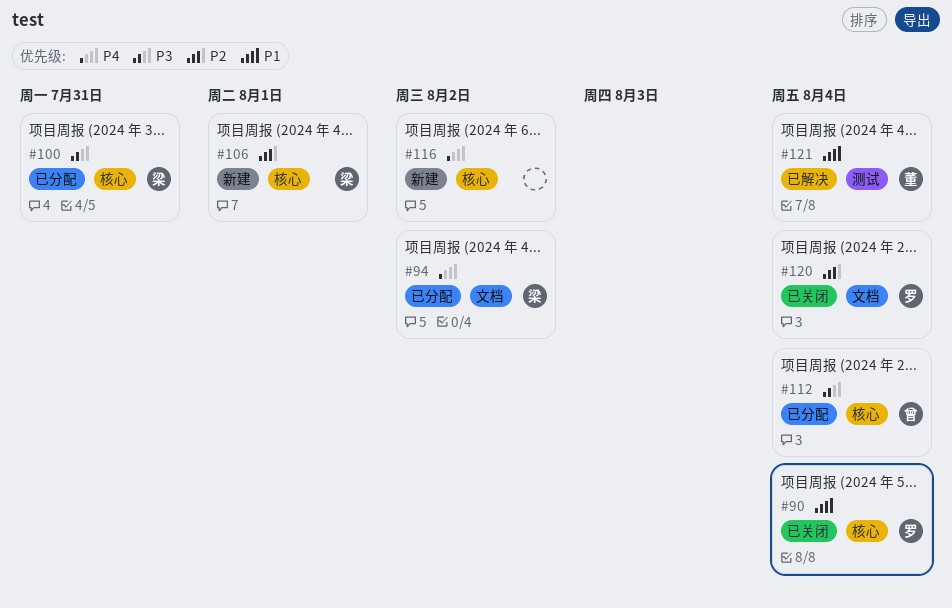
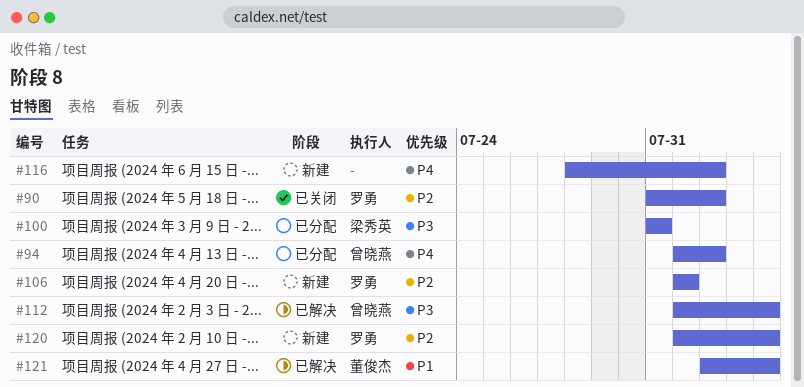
#90, priority: P1 -> P2
#90, due: Aug 4 -> Aug 2
#94, owner: 梁秀英 -> 曾晓燕
#106, owner: 梁秀英 -> 罗勇
#112, status: 已分配 -> 已解决
#120, status: 已关闭 -> 新建

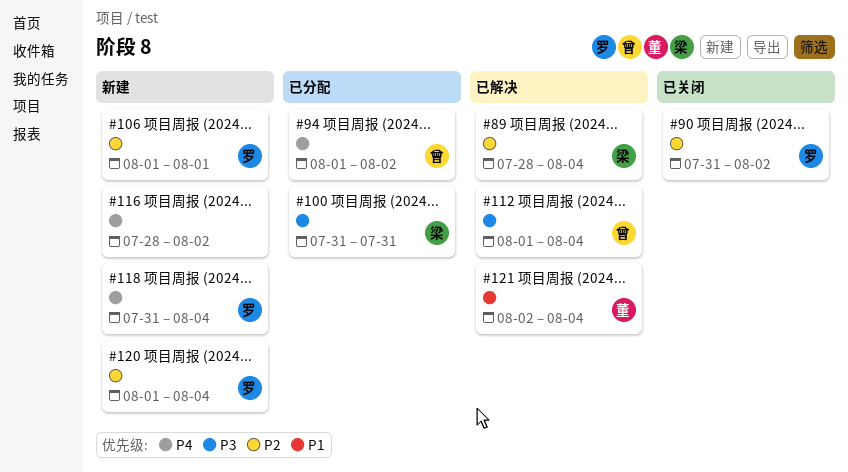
#89: none -> present
#118: none -> present

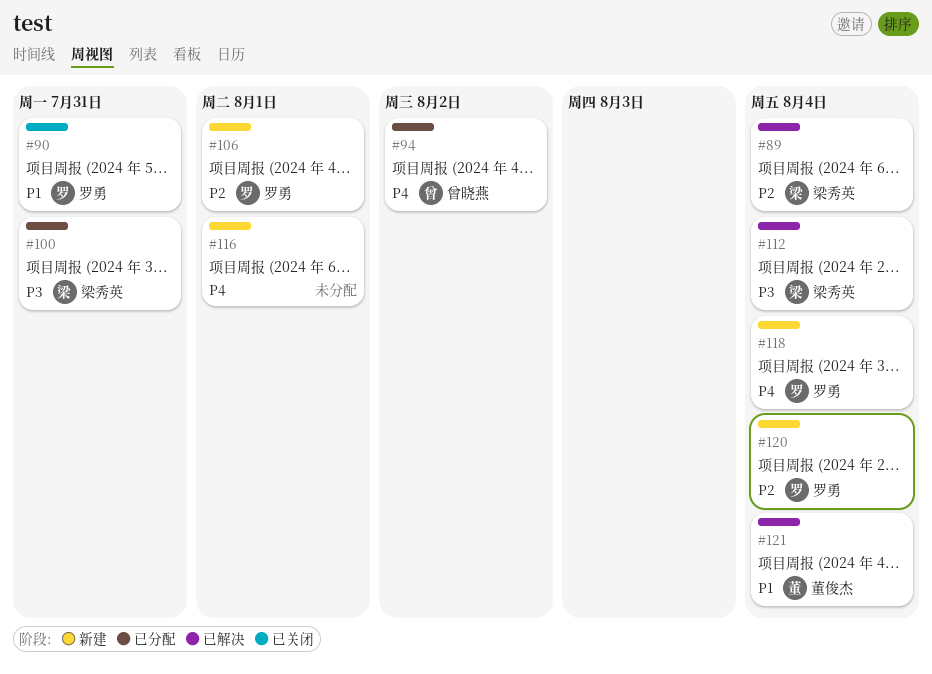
#90, priority: P2 -> P1
#90, due: Aug 2 -> Jul 31
#112, owner: 曾晓燕 -> 梁秀英
#116, due: Aug 2 -> Aug 1

